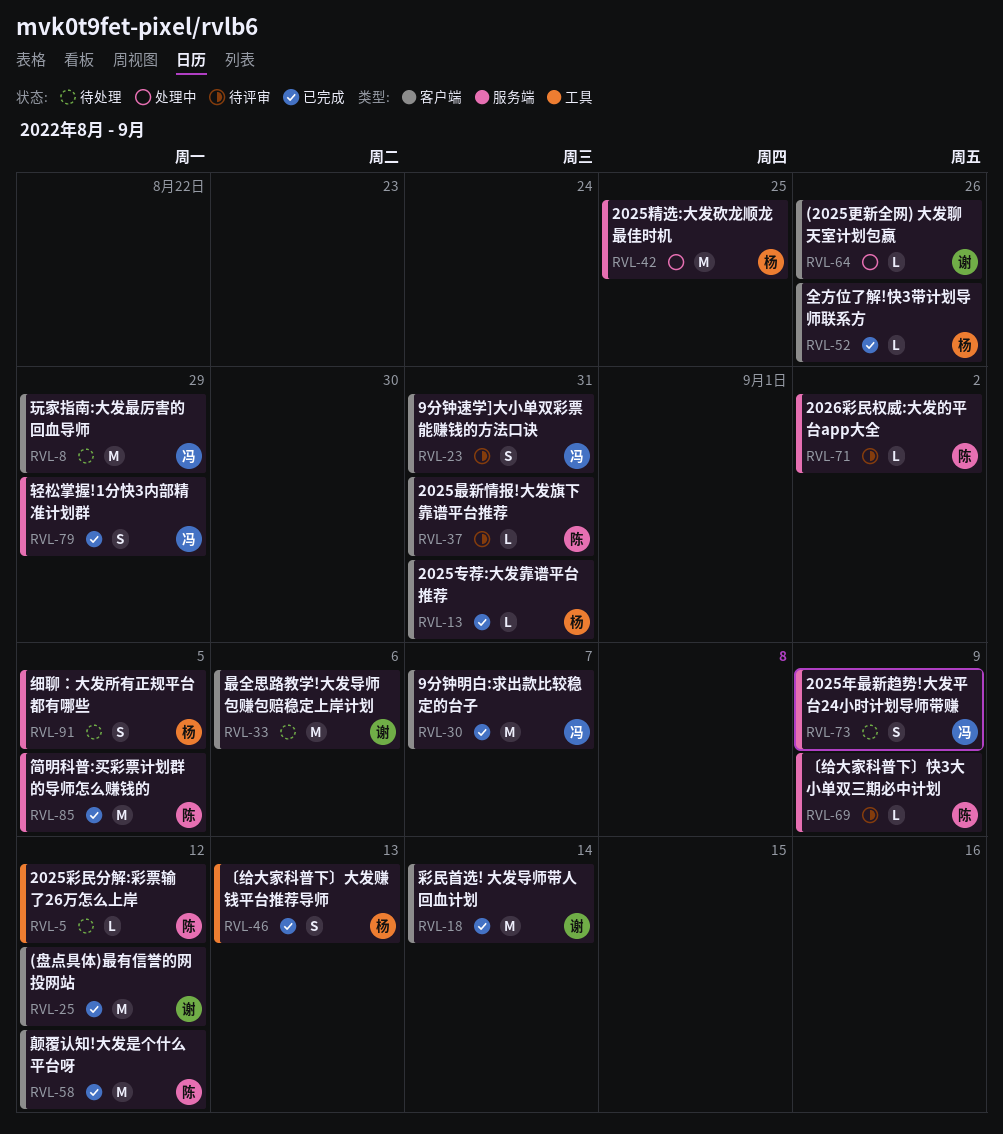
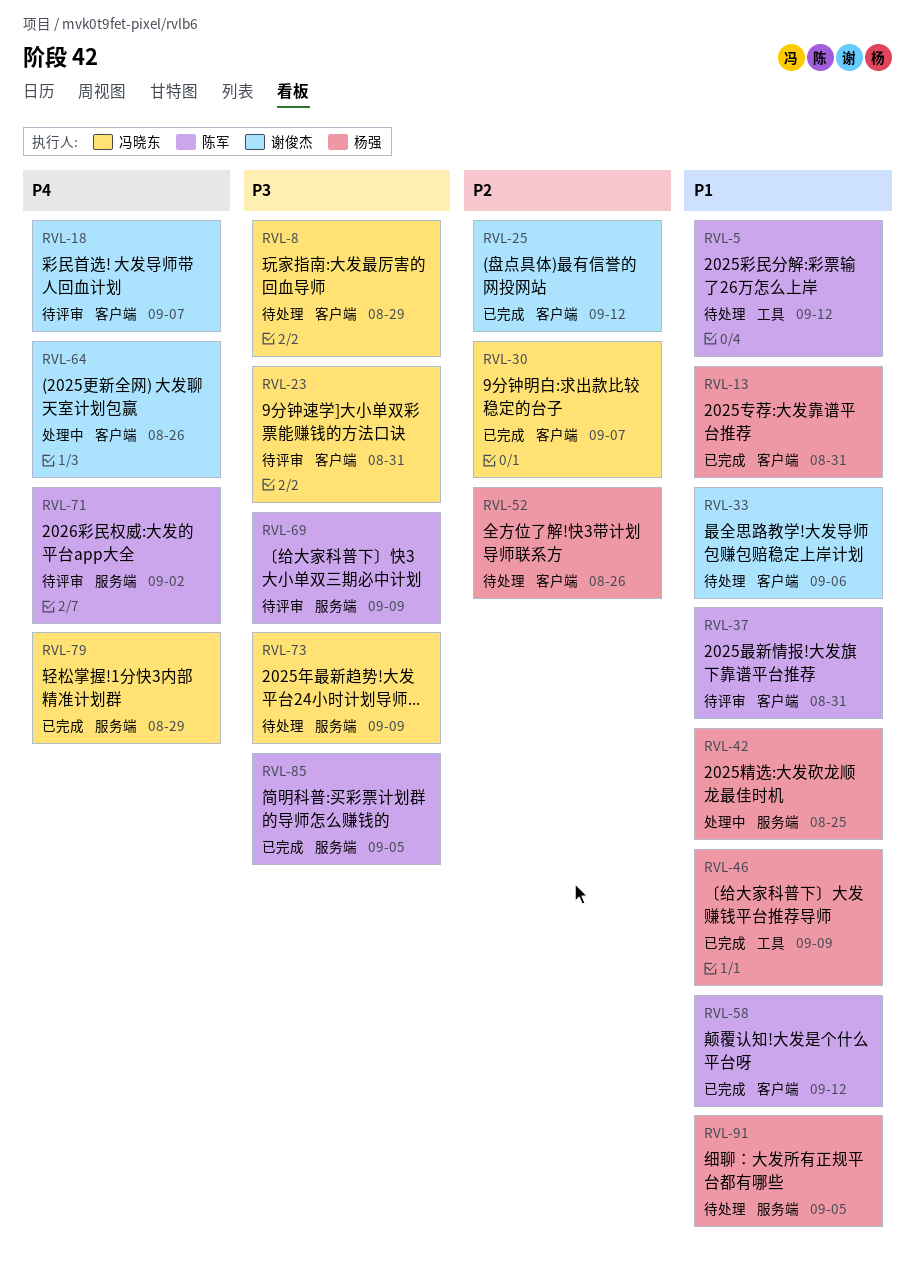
RVL-18, status: 已完成 -> 待评审
RVL-18, due: Sep 14 -> Sep 7
RVL-46, due: Sep 13 -> Sep 9
RVL-52, status: 已完成 -> 待处理

